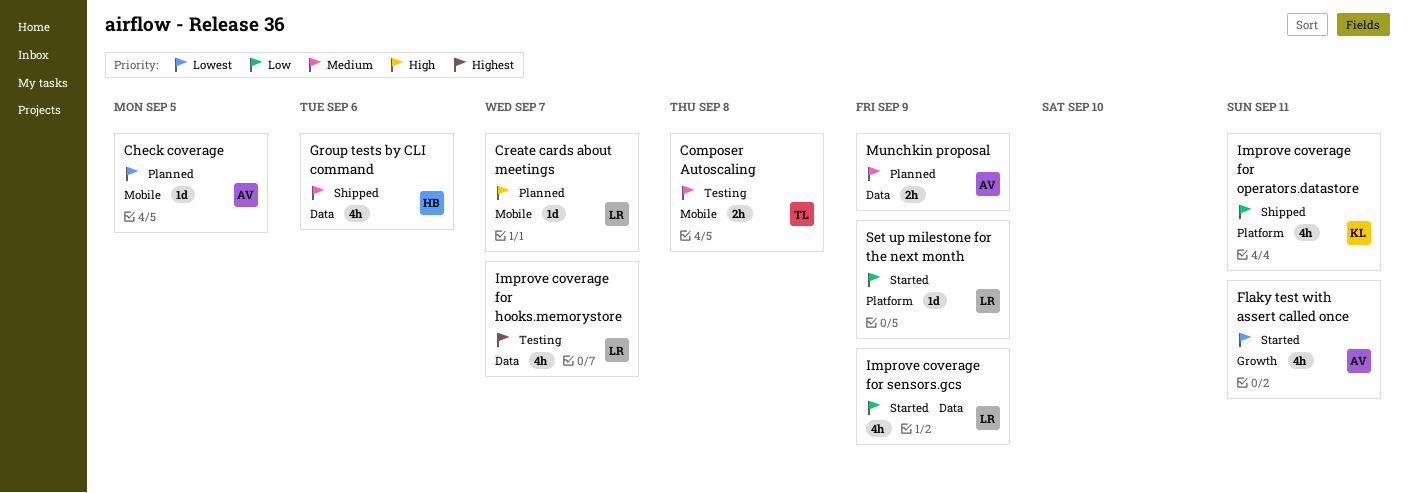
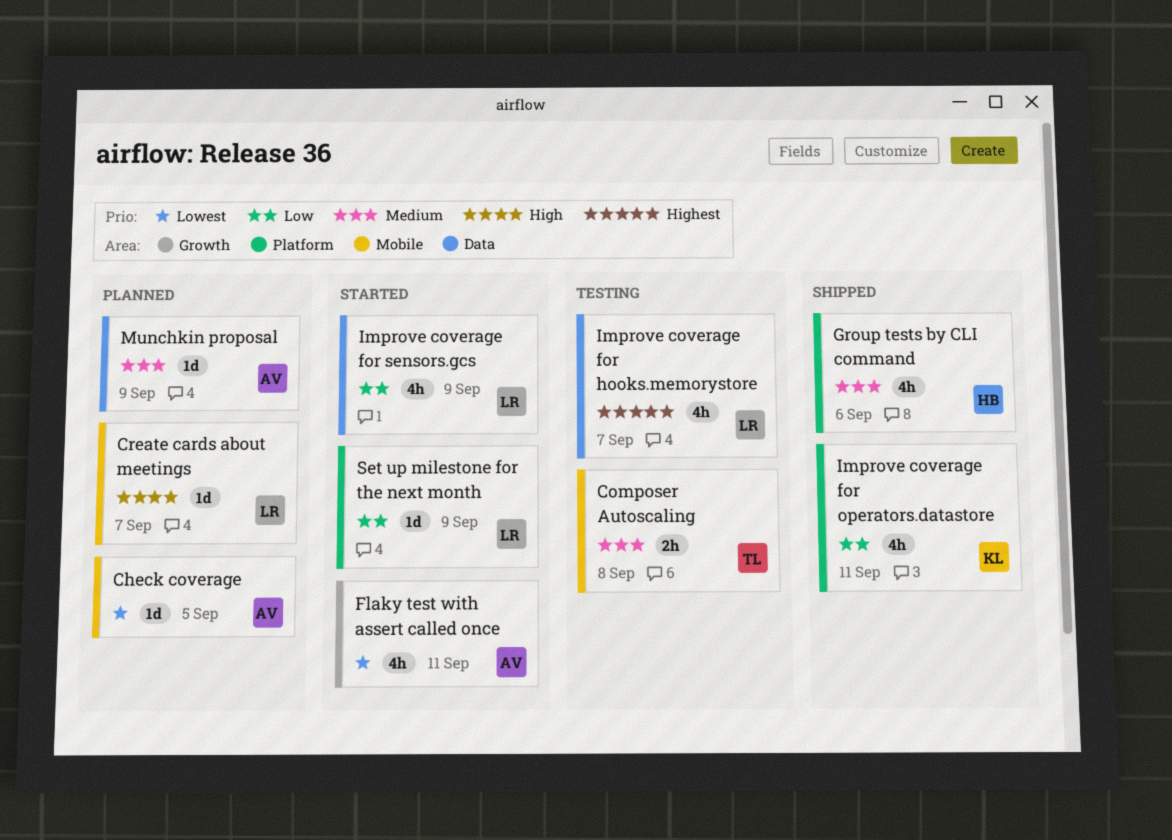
Group tests by CLI command, label: Data -> Platform
Munchkin proposal, estimate: 2h -> 1d

